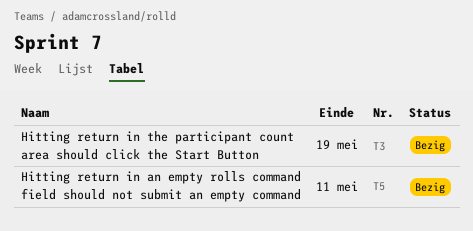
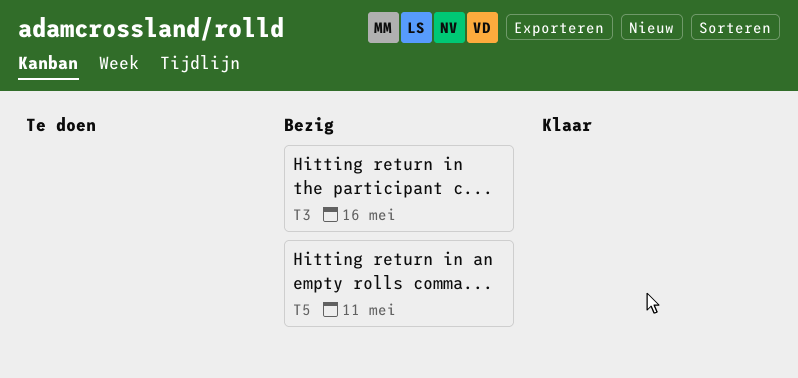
T3, due: May 19 -> May 16

